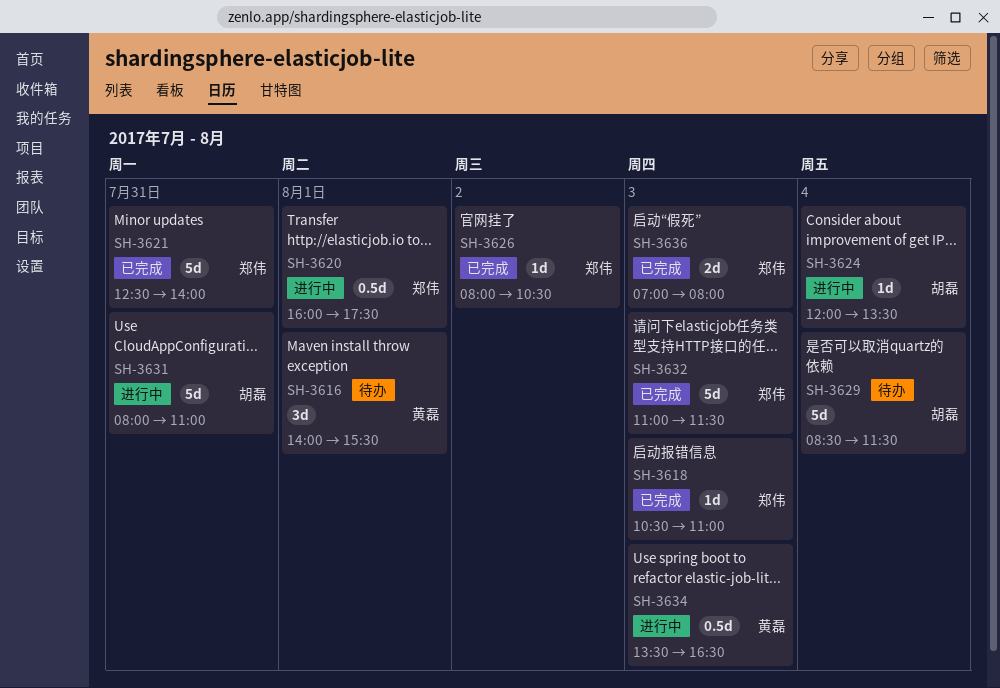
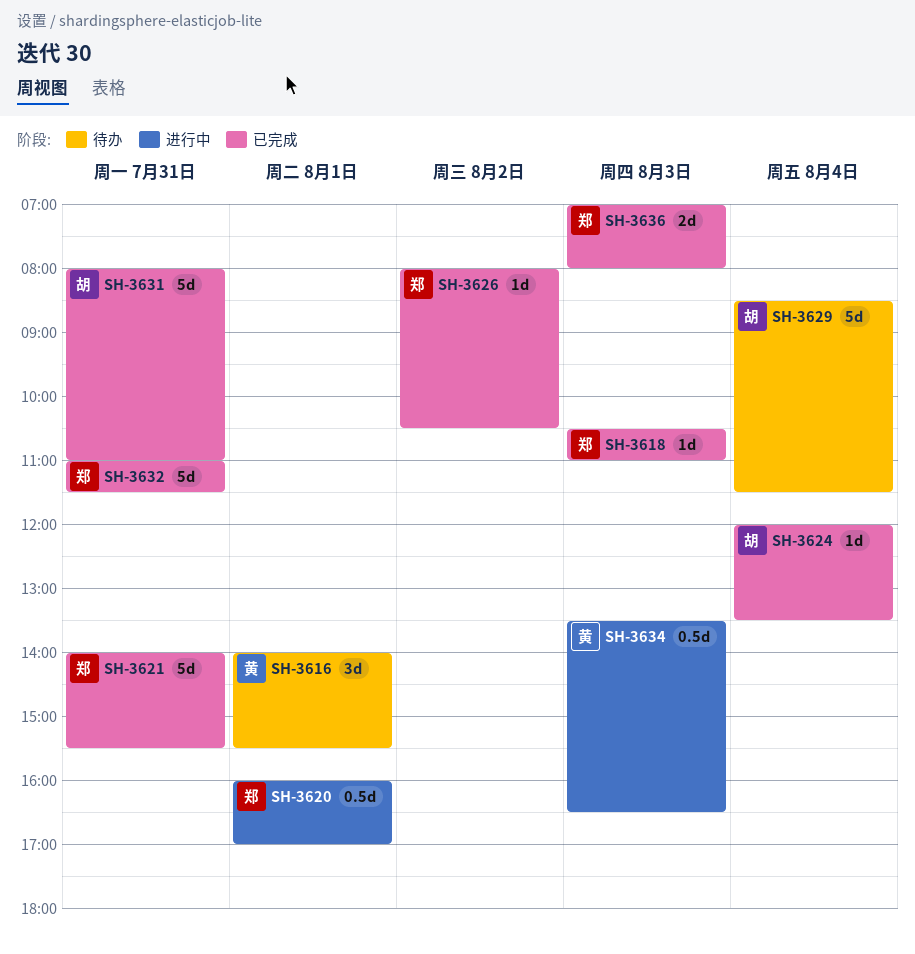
SH-3620, ends: 17:30 -> 17:00
SH-3621, begins: 12:30 -> 14:00
SH-3621, ends: 14:00 -> 15:30
SH-3624, status: 进行中 -> 已完成
SH-3631, status: 进行中 -> 已完成
SH-3632, day: Aug 3 -> Jul 31

